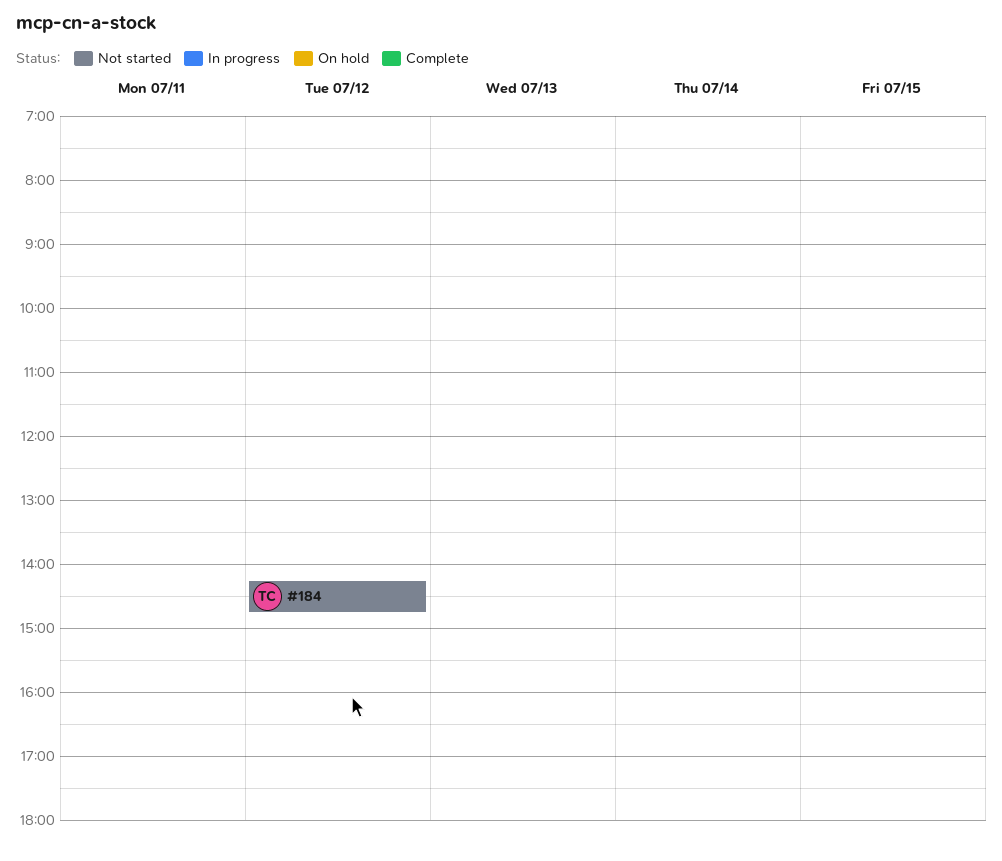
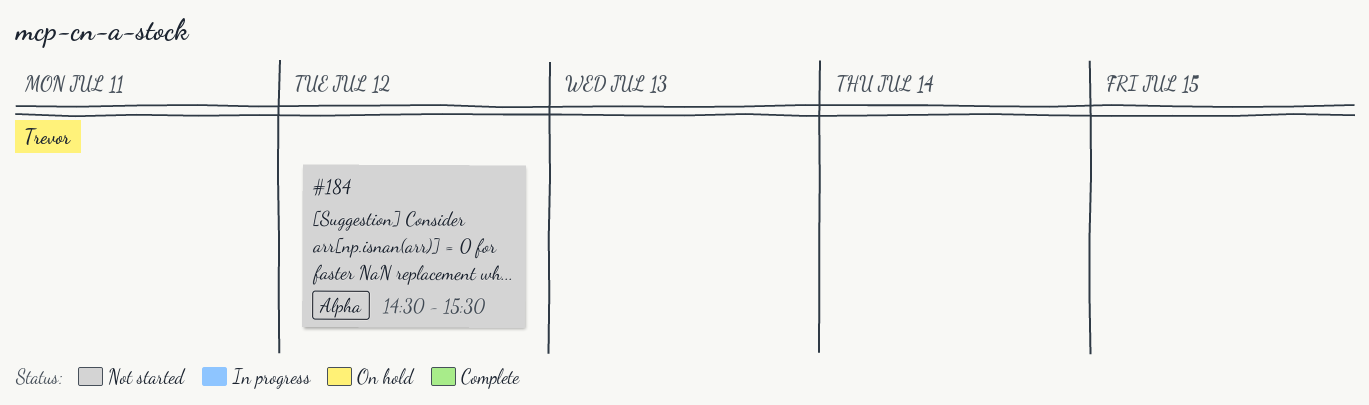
#184, begins: 14:15 -> 14:30
#184, ends: 14:45 -> 15:30

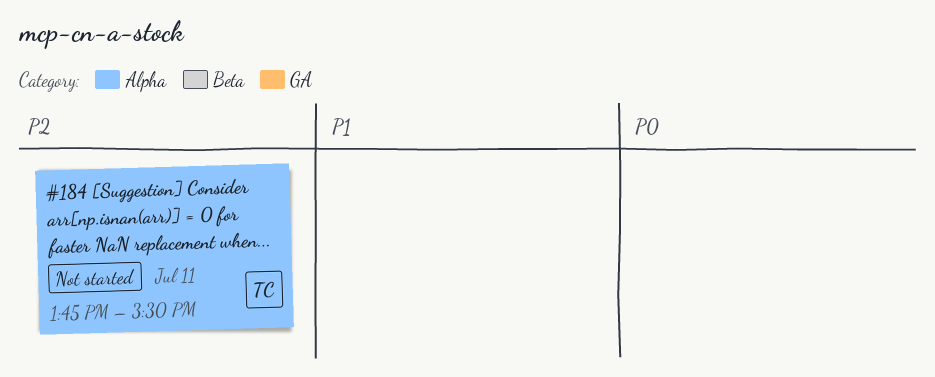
#184, day: Jul 12 -> Jul 11
#184, begins: 14:30 -> 13:45

